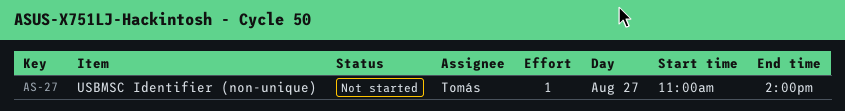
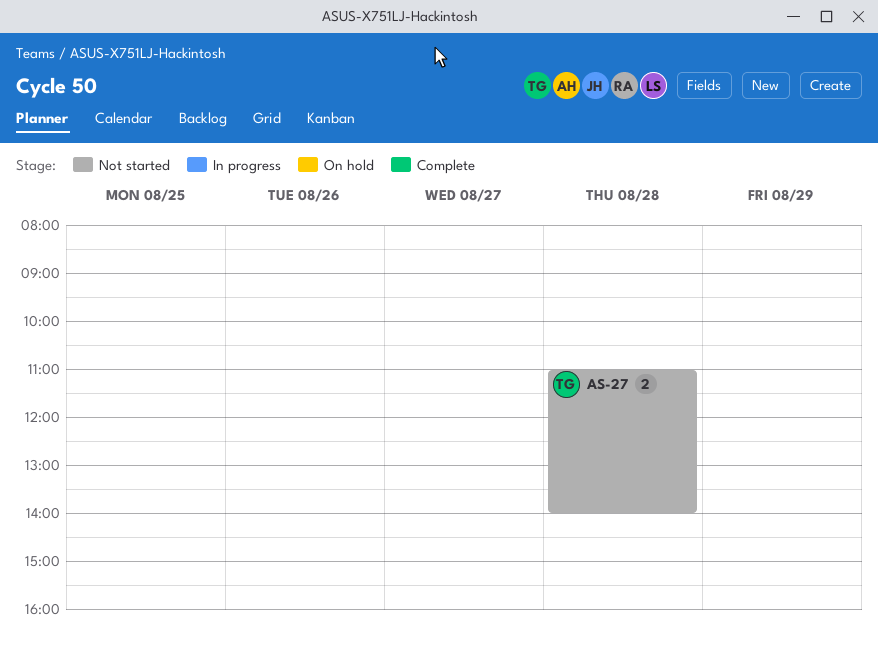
AS-27, estimate: 1 -> 2
AS-27, day: Aug 27 -> Aug 28

